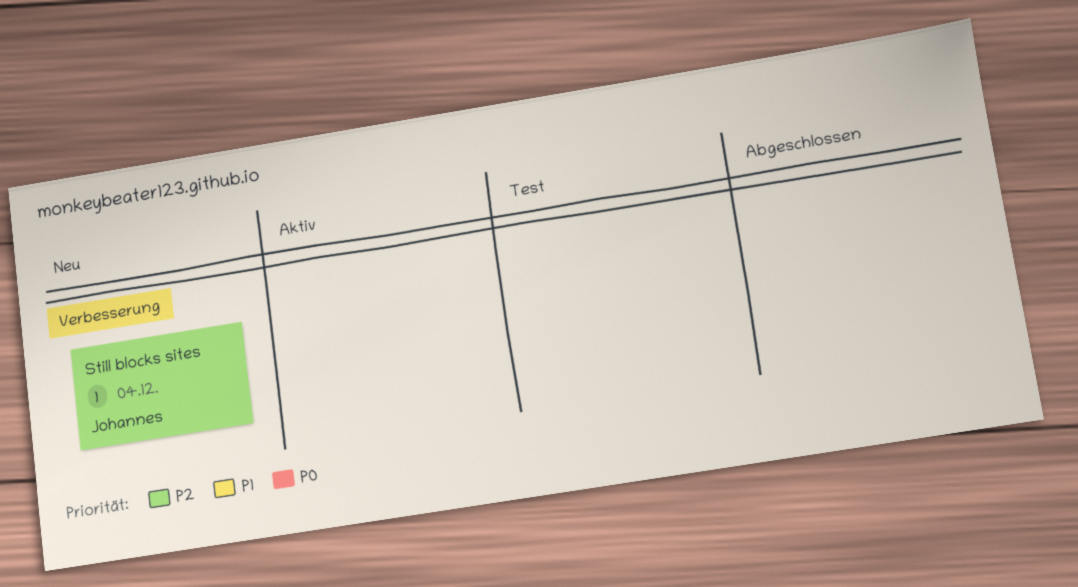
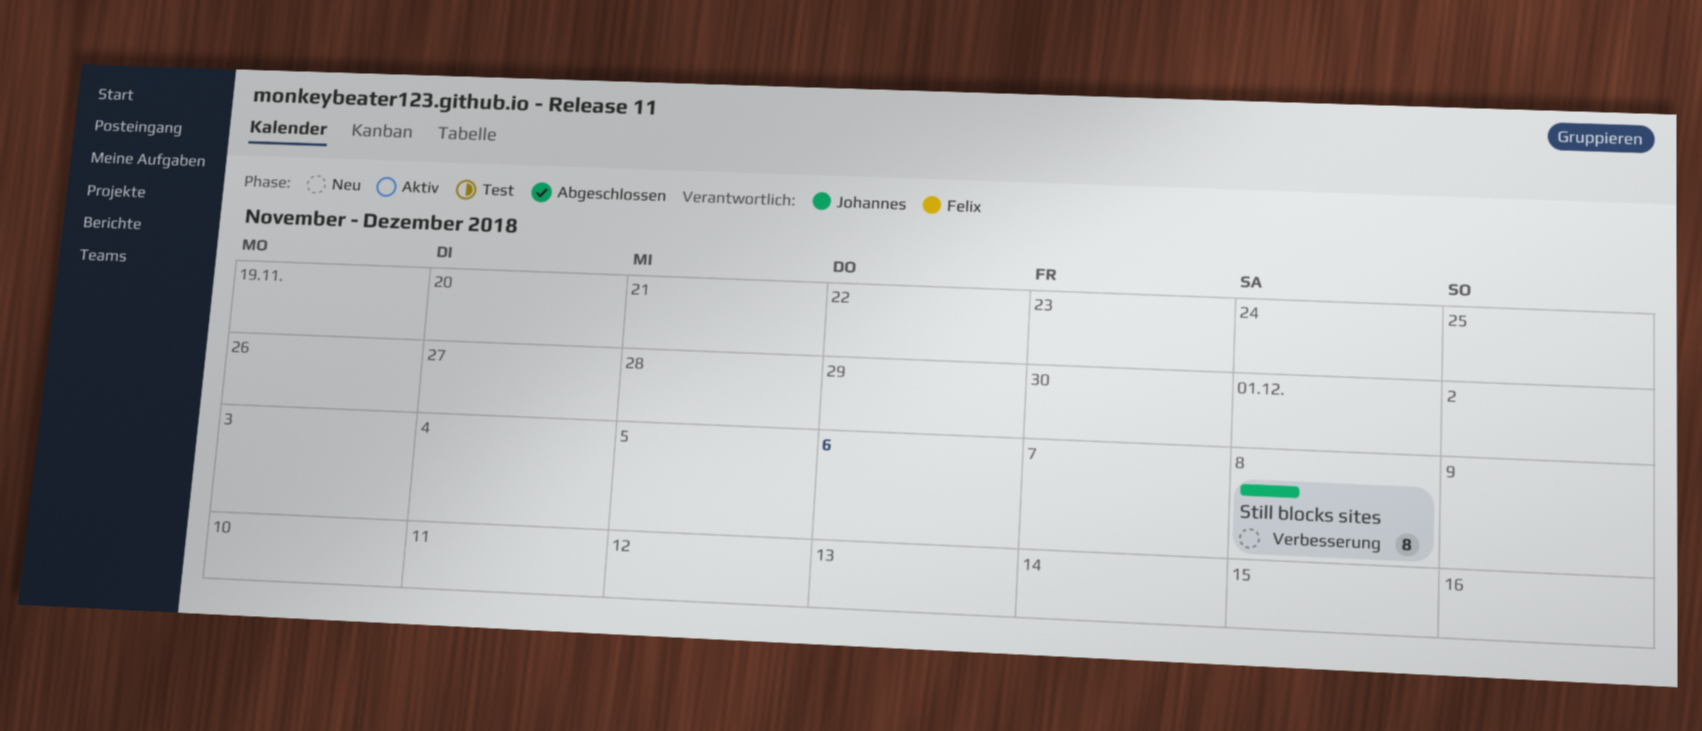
Still blocks sites, estimate: 1 -> 8
Still blocks sites, due: Dec 4 -> Dec 8

